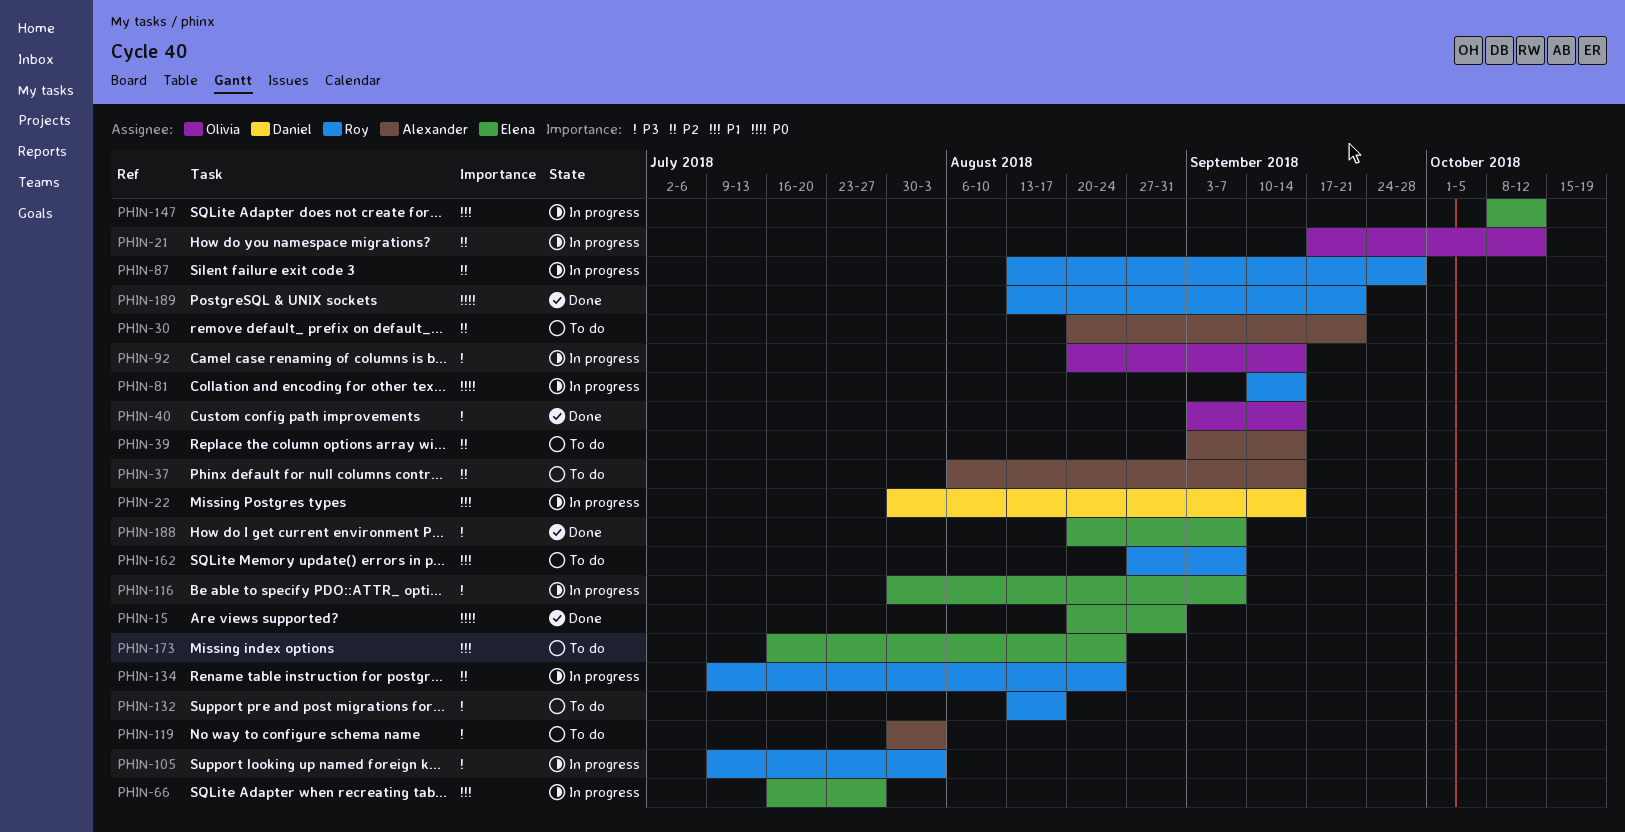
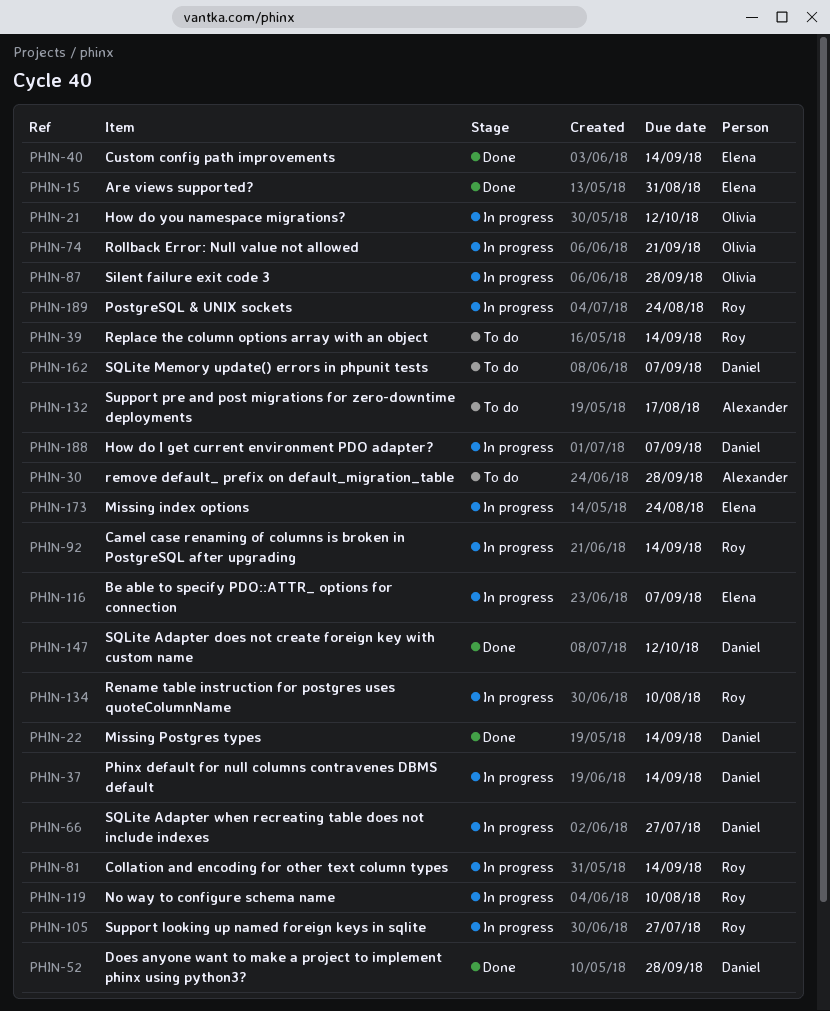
PHIN-22, status: In progress -> Done
PHIN-30, due: Sep 21 -> Sep 28
PHIN-37, status: To do -> In progress
PHIN-37, owner: Alexander -> Daniel
PHIN-39, owner: Alexander -> Roy
PHIN-40, owner: Olivia -> Elena
PHIN-52: none -> present
PHIN-66, owner: Elena -> Daniel
PHIN-74: none -> present
PHIN-87, owner: Roy -> Olivia
PHIN-92, owner: Olivia -> Roy
PHIN-105, due: Aug 3 -> Jul 27
PHIN-119, status: To do -> In progress
PHIN-119, owner: Alexander -> Roy
PHIN-119, due: Aug 3 -> Aug 10
PHIN-132, owner: Roy -> Alexander
PHIN-134, due: Aug 24 -> Aug 10
PHIN-147, status: In progress -> Done
PHIN-147, owner: Elena -> Daniel
PHIN-162, owner: Roy -> Daniel
PHIN-173, status: To do -> In progress
PHIN-188, status: Done -> In progress
PHIN-188, owner: Elena -> Daniel
PHIN-189, status: Done -> In progress
PHIN-189, due: Sep 21 -> Aug 24

